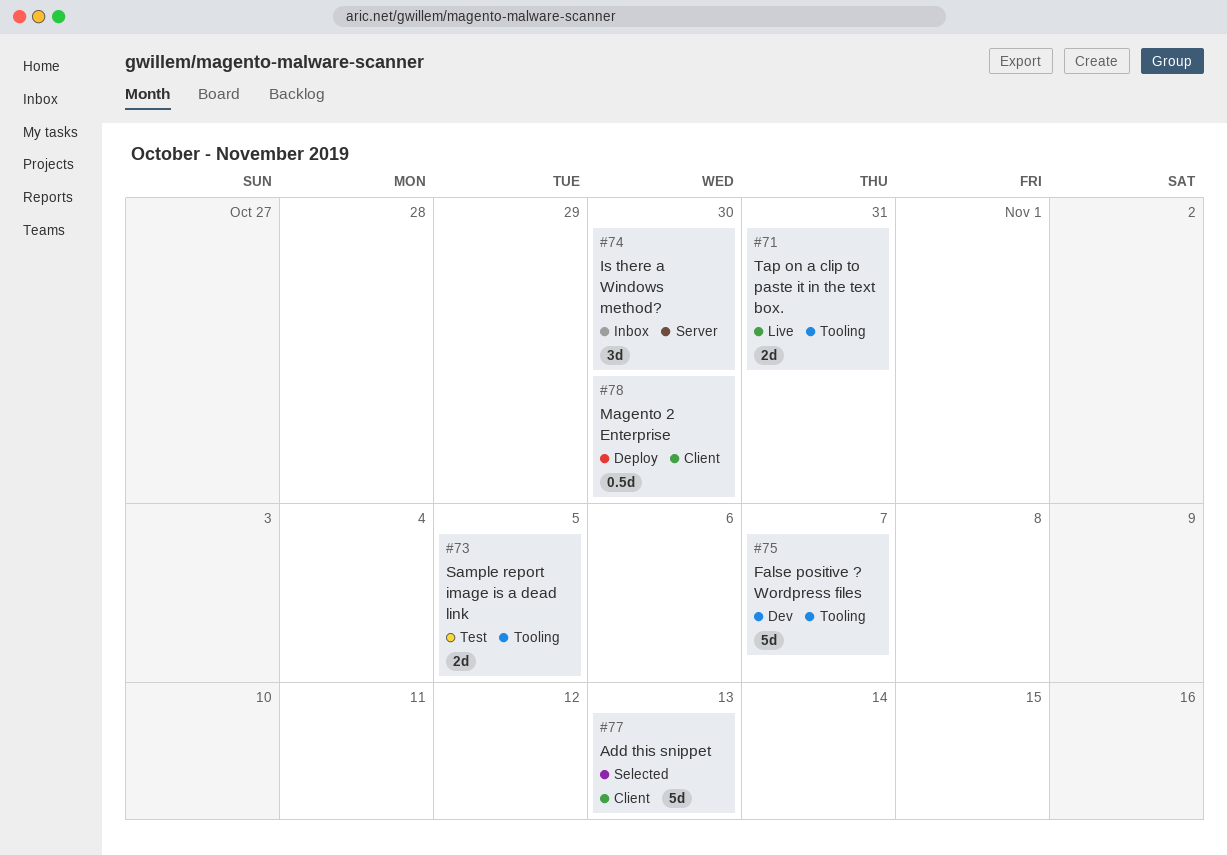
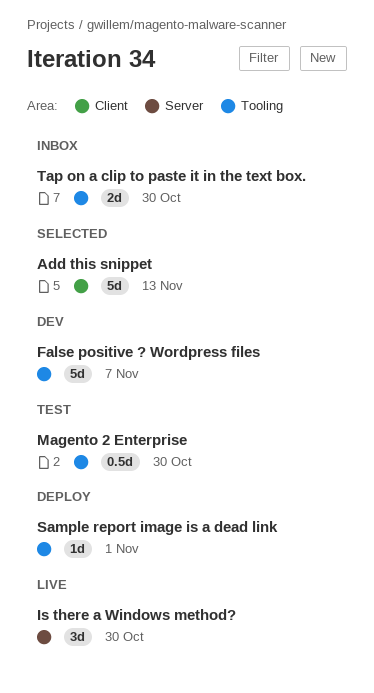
Is there a Windows method?, status: Inbox -> Live
Magento 2 Enterprise, status: Deploy -> Test
Magento 2 Enterprise, label: Client -> Tooling
Sample report image is a dead link, status: Test -> Deploy
Sample report image is a dead link, estimate: 2d -> 1d
Sample report image is a dead link, due: Nov 5 -> Nov 1
Tap on a clip to paste it in the text box., status: Live -> Inbox
Tap on a clip to paste it in the text box., due: Oct 31 -> Oct 30

